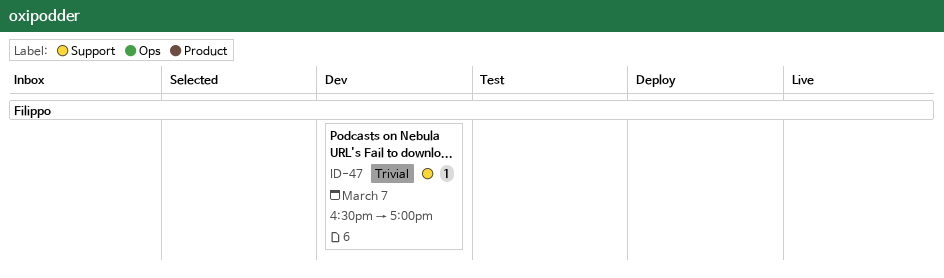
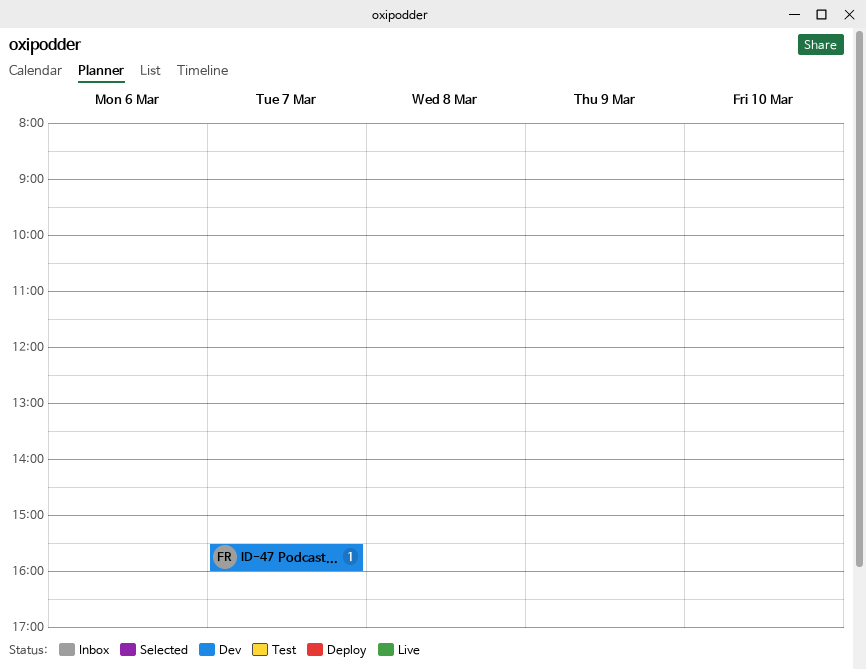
ID-47, begins: 16:30 -> 15:30
ID-47, ends: 17:00 -> 16:00

